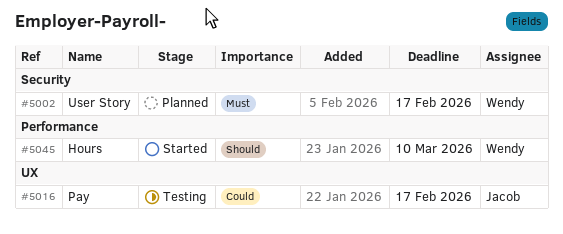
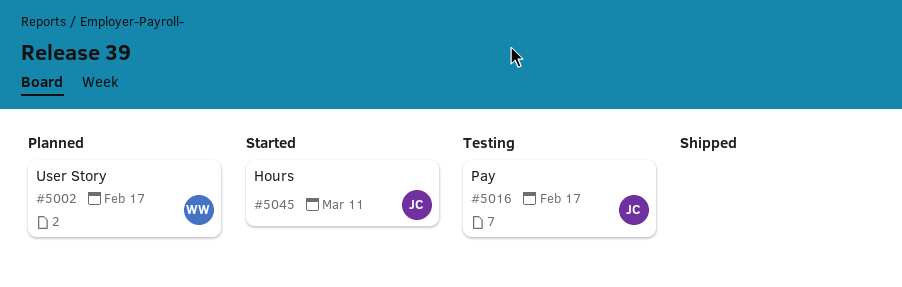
#5045, owner: Wendy -> Jacob
#5045, due: Mar 10 -> Mar 11

